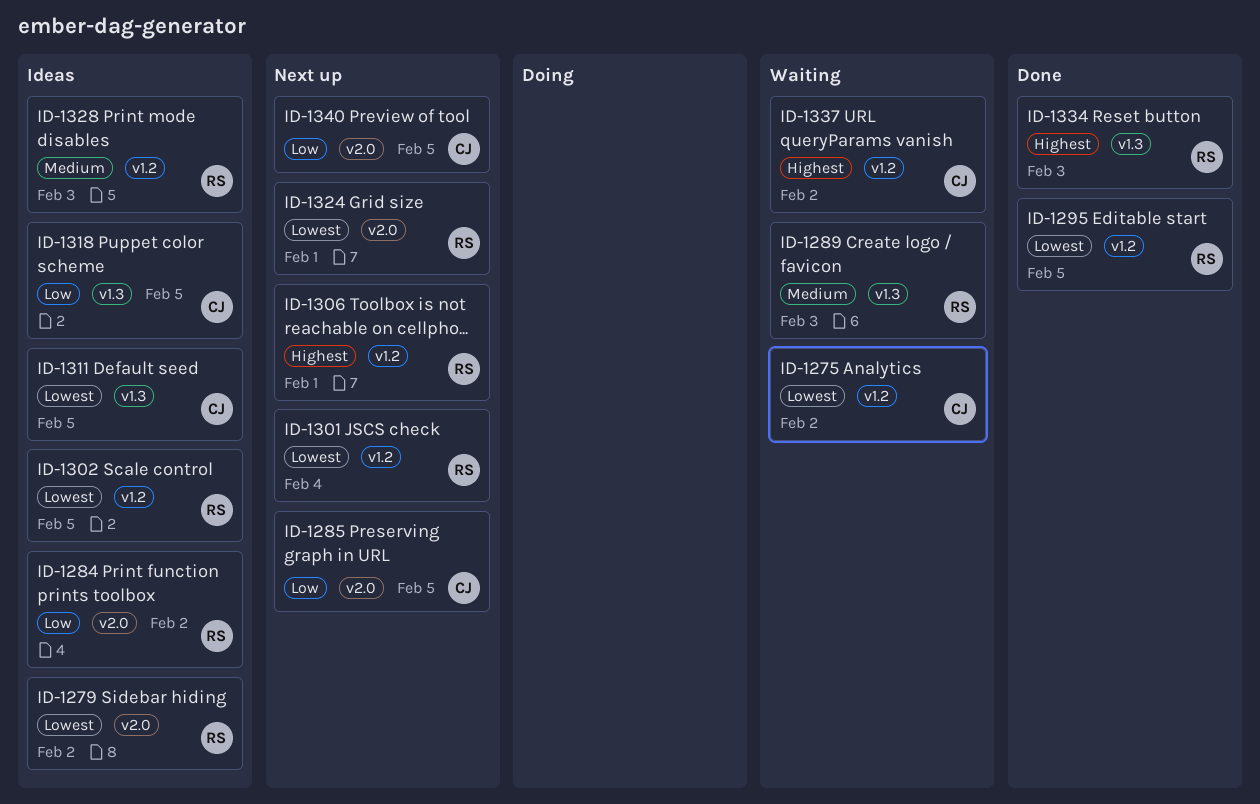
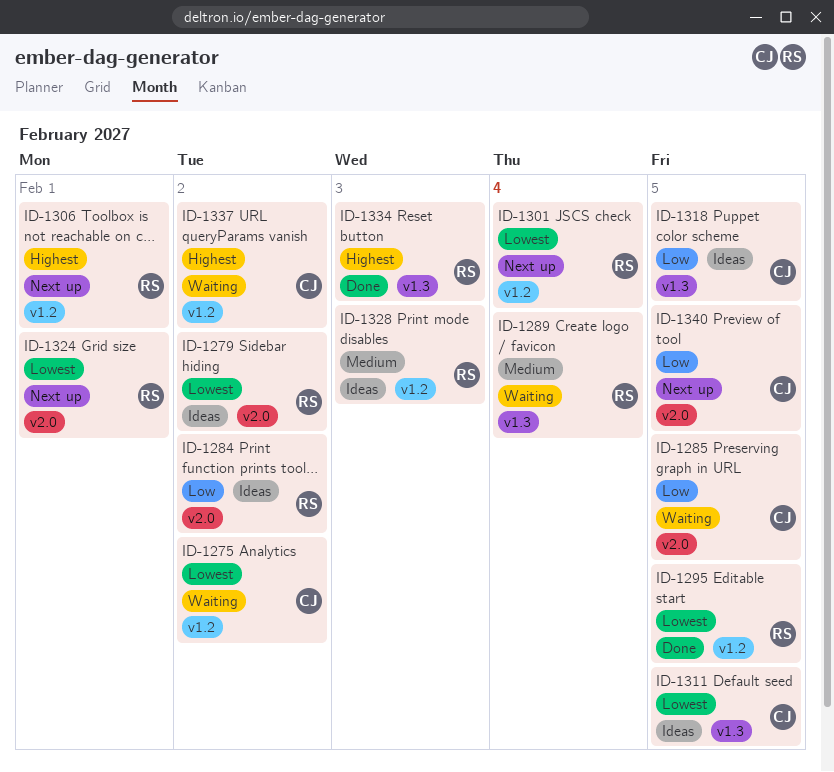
ID-1285, status: Next up -> Waiting
ID-1289, due: Feb 3 -> Feb 4
ID-1302: present -> none

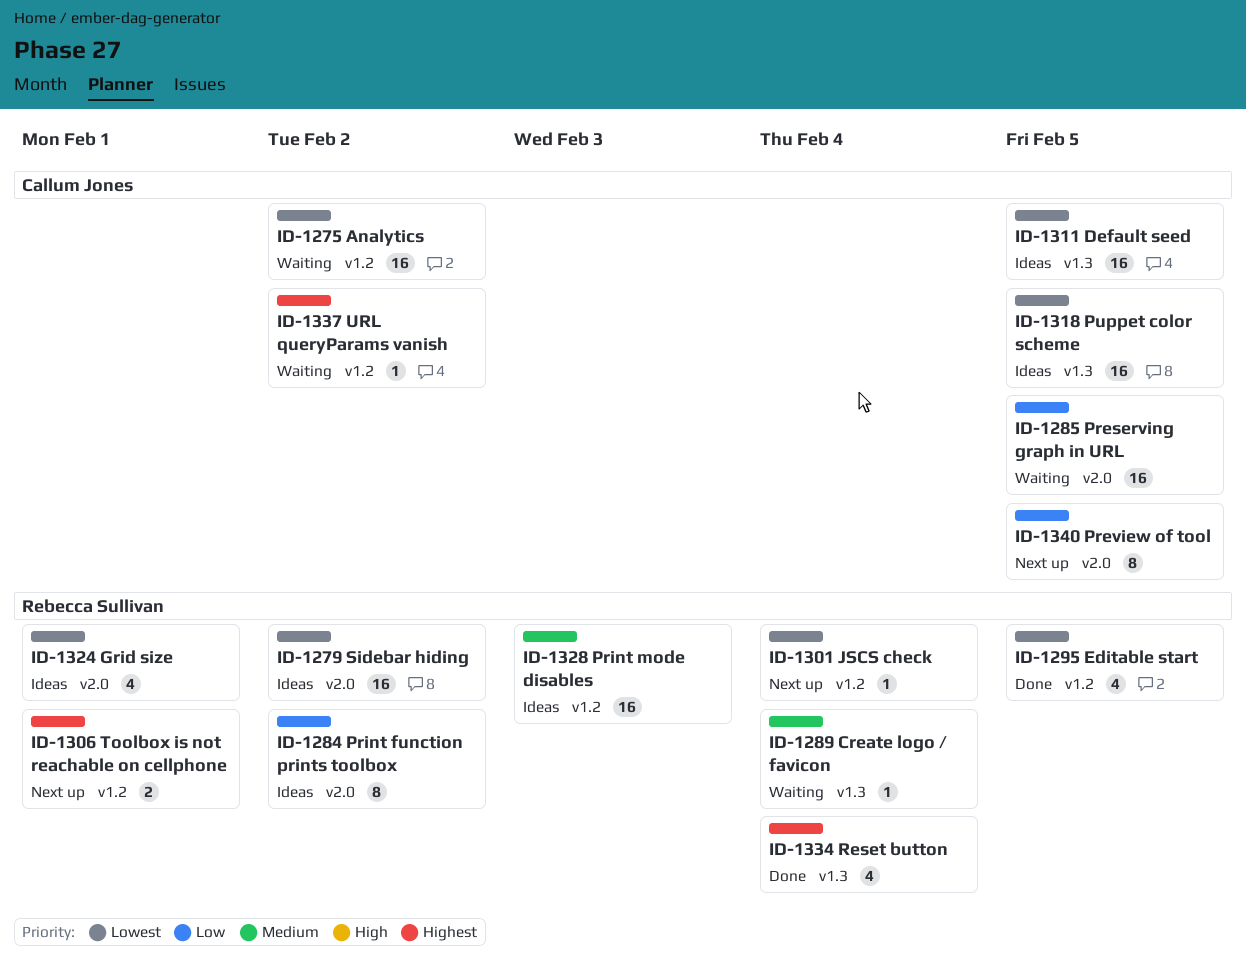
ID-1318, priority: Low -> Lowest
ID-1324, status: Next up -> Ideas
ID-1334, due: Feb 3 -> Feb 4

